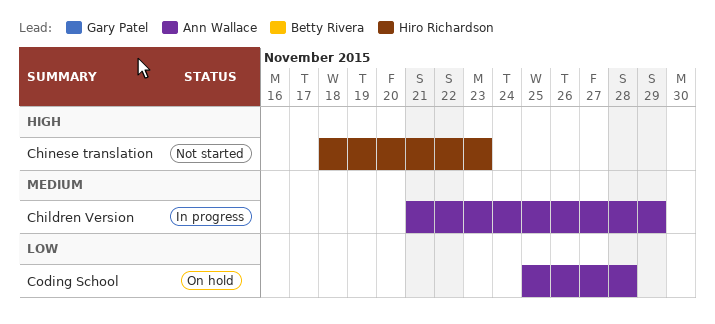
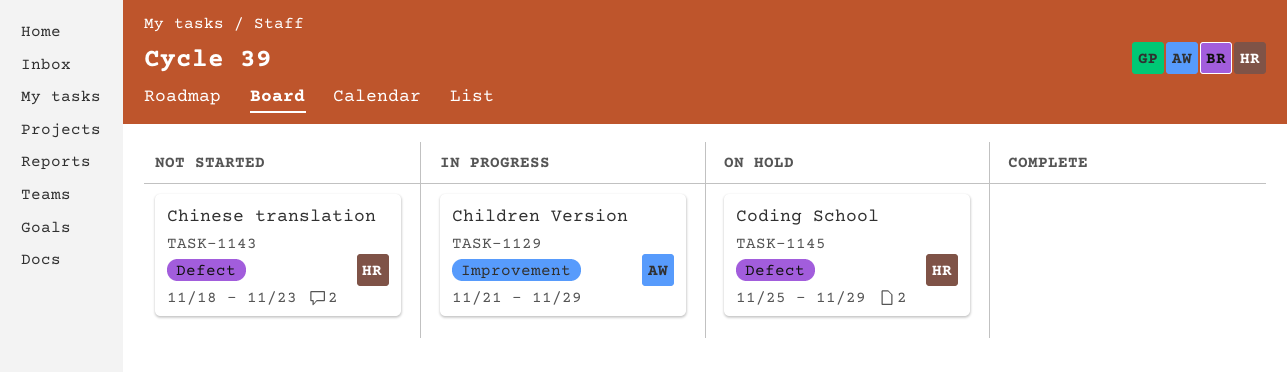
Coding School, owner: Ann Wallace -> Hiro Richardson
Coding School, due: Nov 28 -> Nov 29

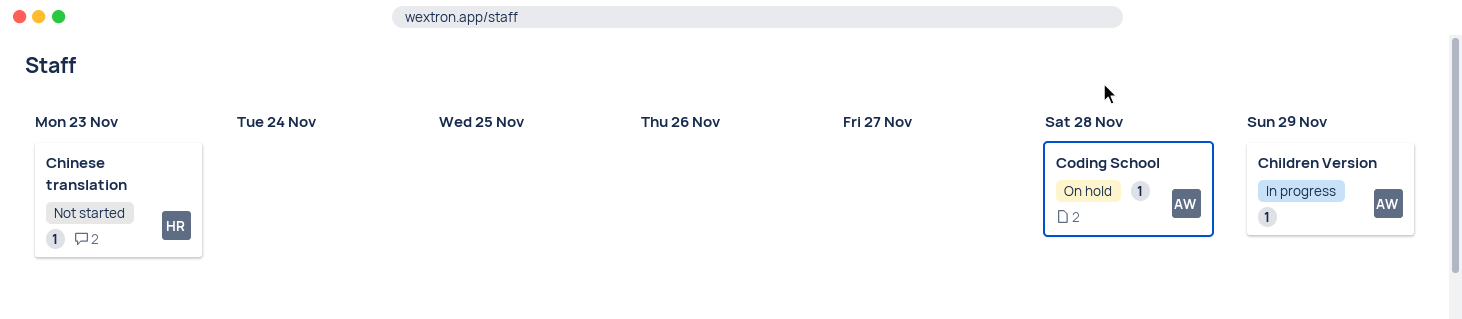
Coding School, owner: HR -> AW
Coding School, due: Nov 29 -> Nov 28

